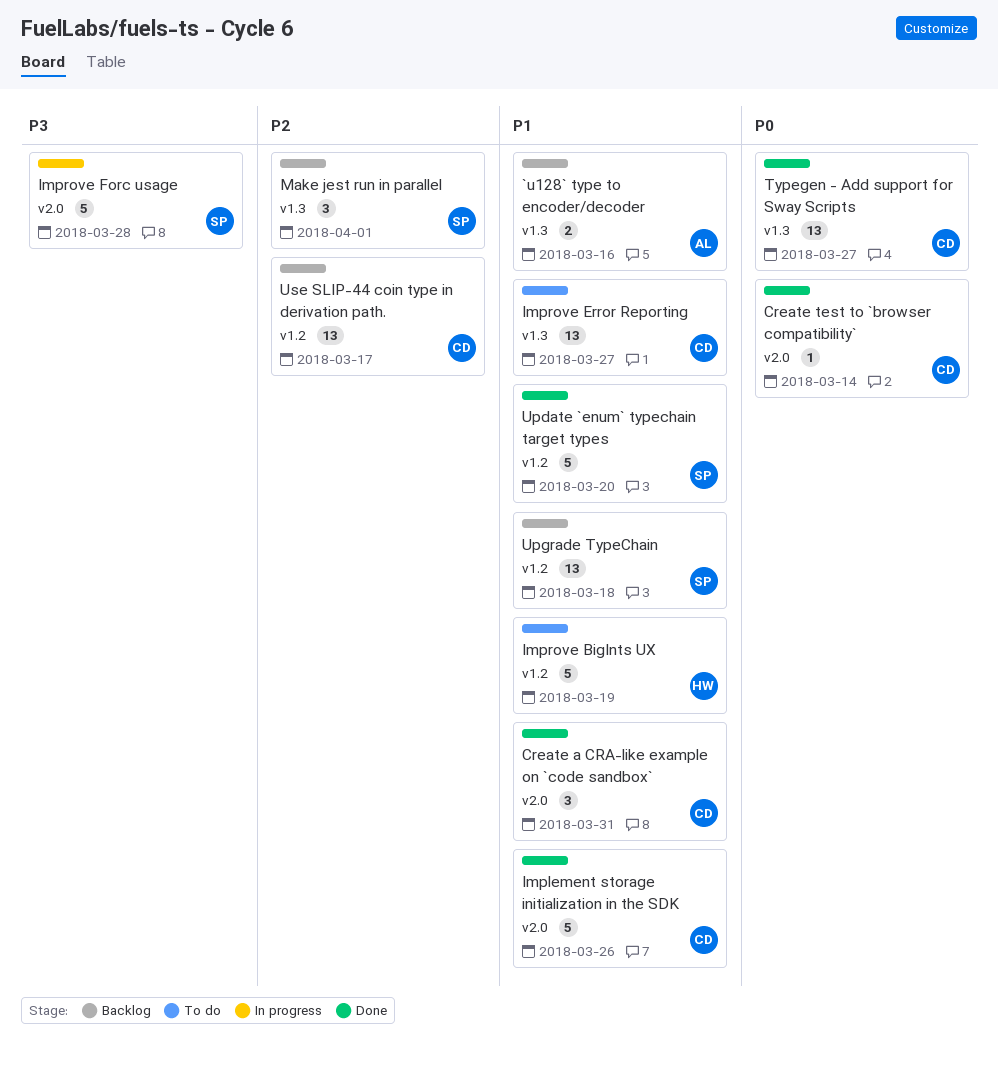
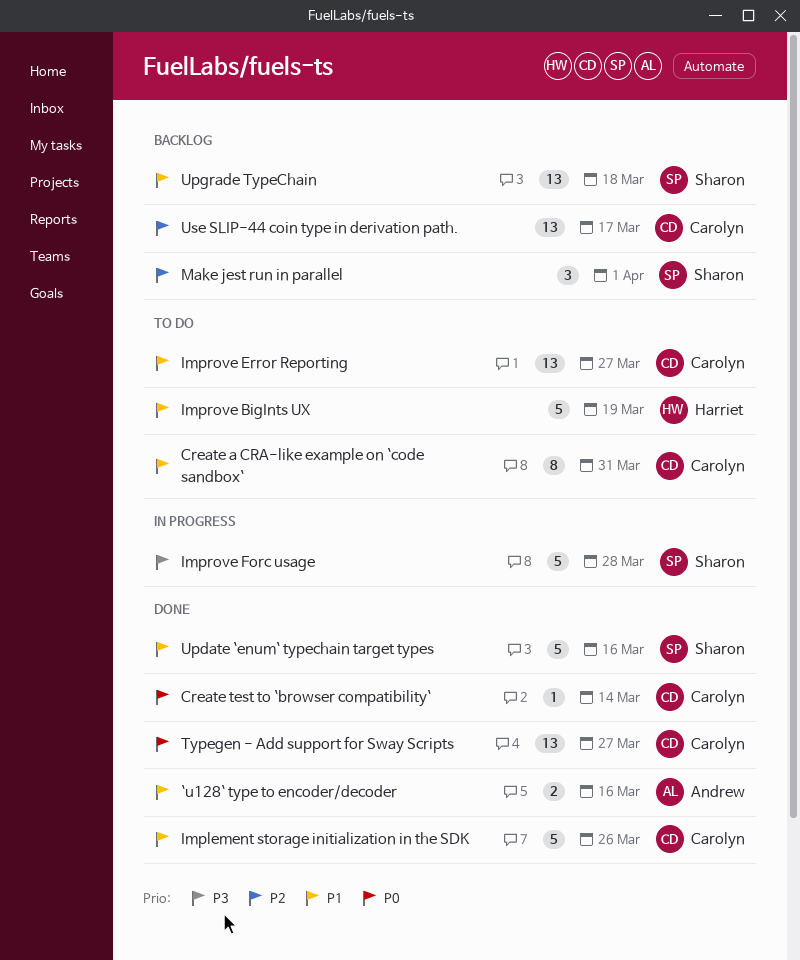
`u128` type to encoder/decoder, status: Backlog -> Done
Create a CRA-like example on `code sandbox`, status: Done -> To do
Create a CRA-like example on `code sandbox`, estimate: 3 -> 8
Update `enum` typechain target types, due: Mar 20 -> Mar 16

